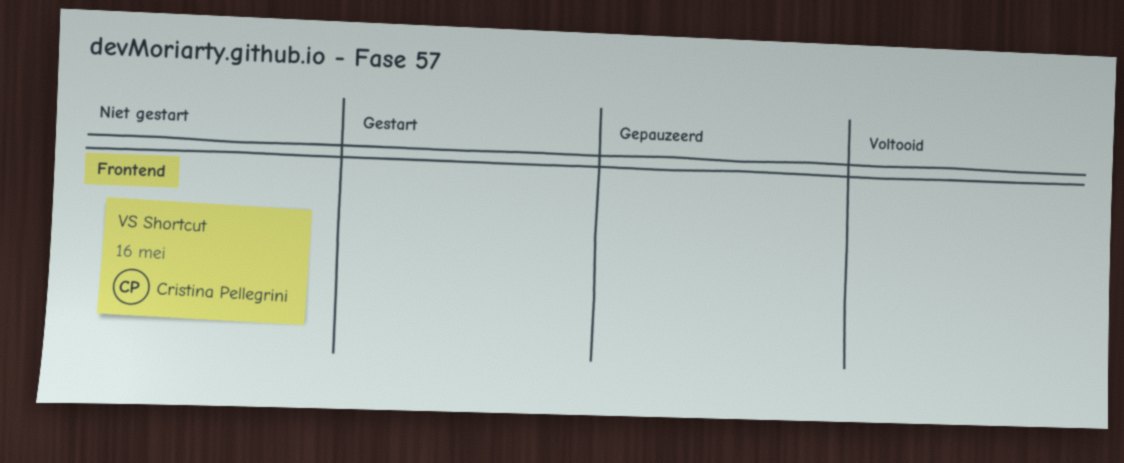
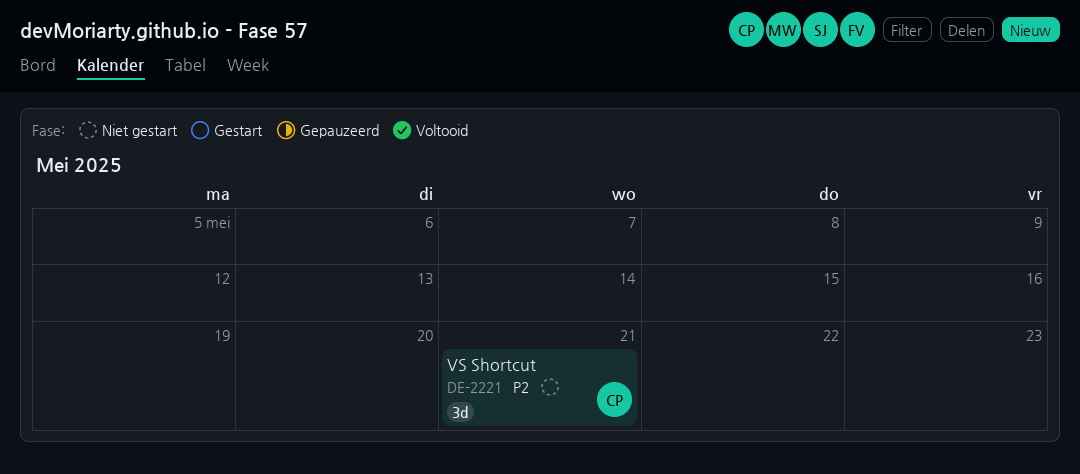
VS Shortcut, due: May 16 -> May 21

